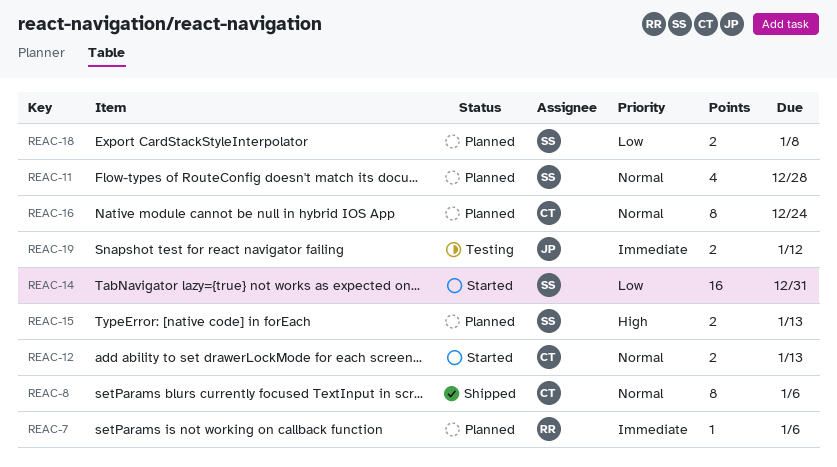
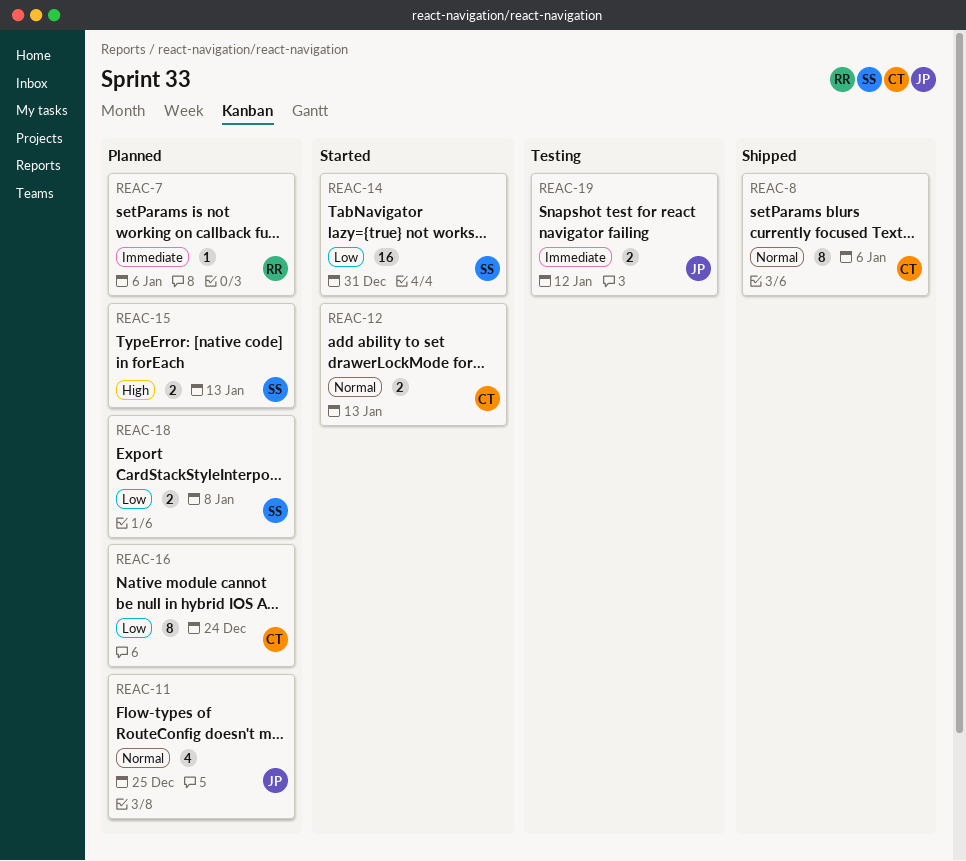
REAC-11, owner: SS -> JP
REAC-11, due: Dec 28 -> Dec 25
REAC-16, priority: Normal -> Low

